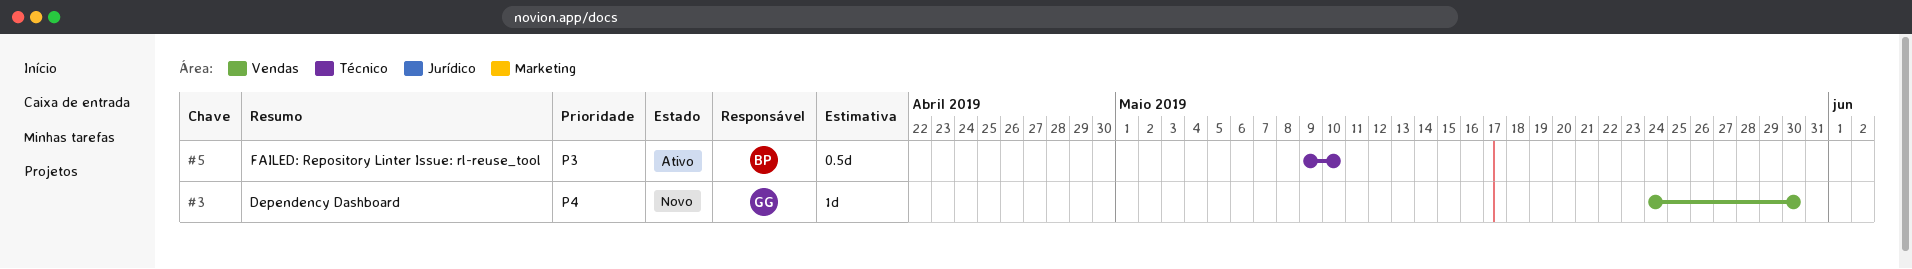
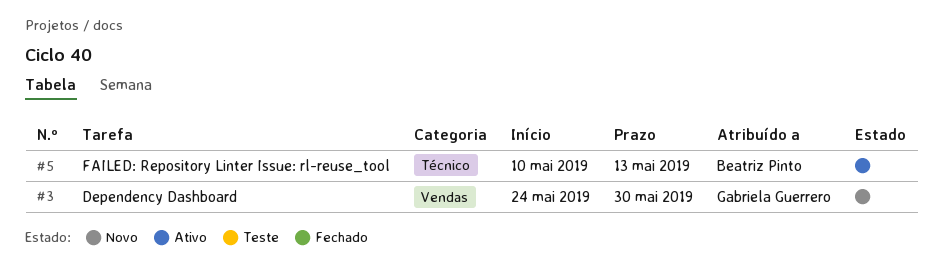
#5, start: May 9 -> May 10
#5, due: May 10 -> May 13

